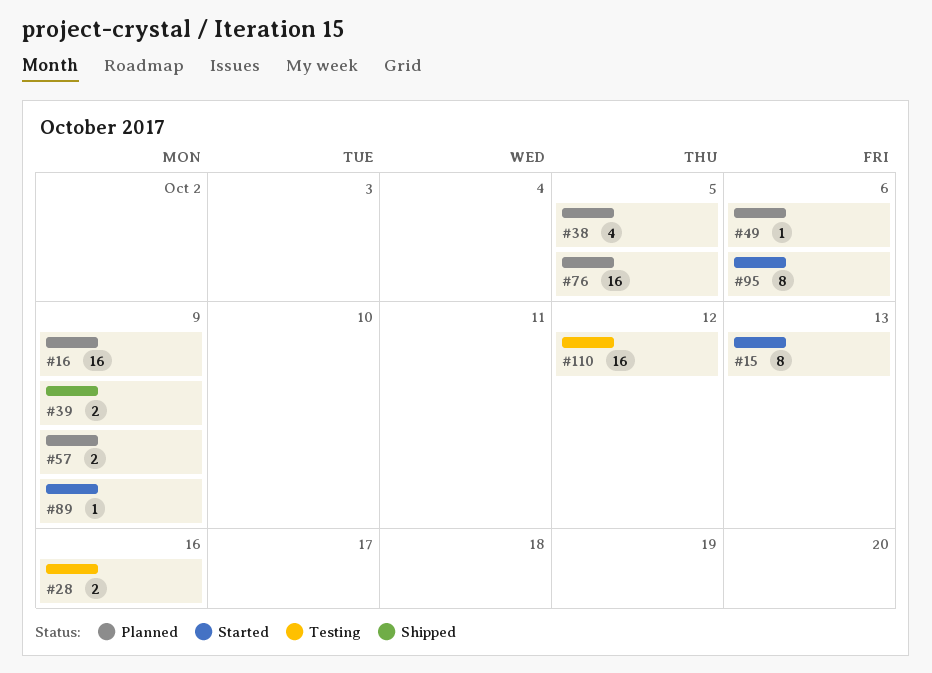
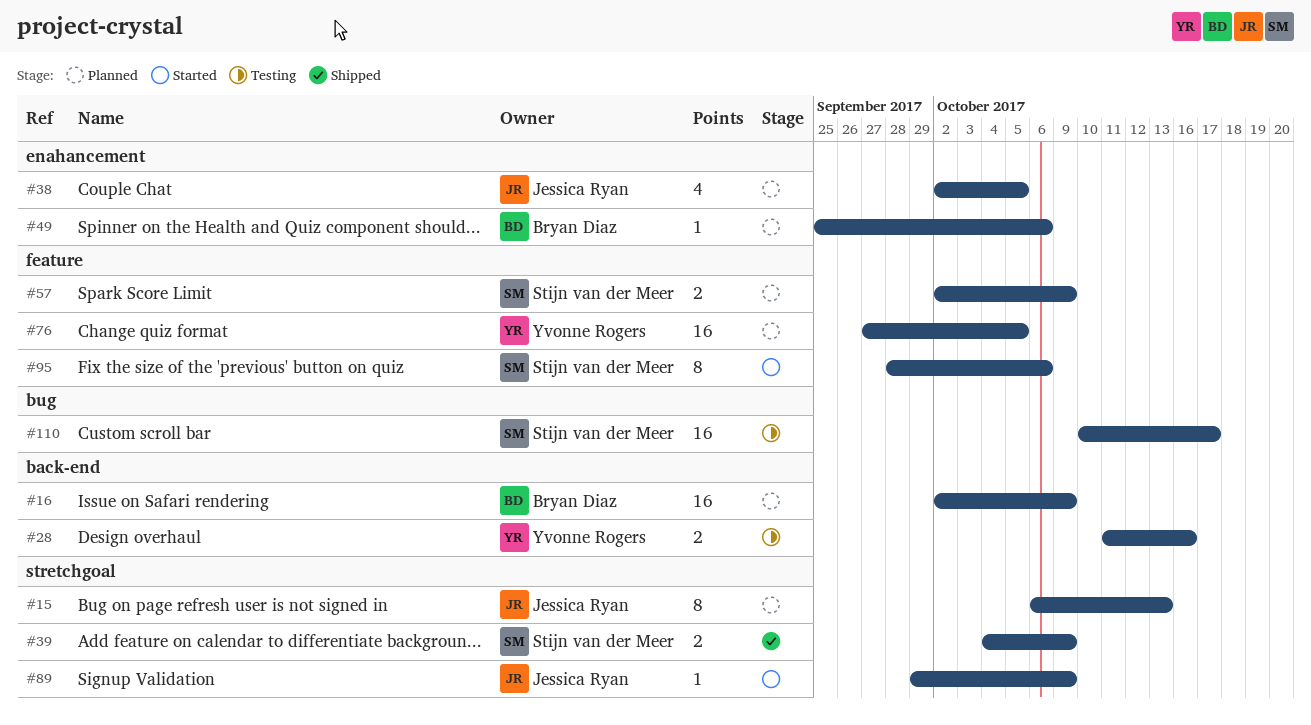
#15, status: Started -> Planned
#110, due: Oct 12 -> Oct 17

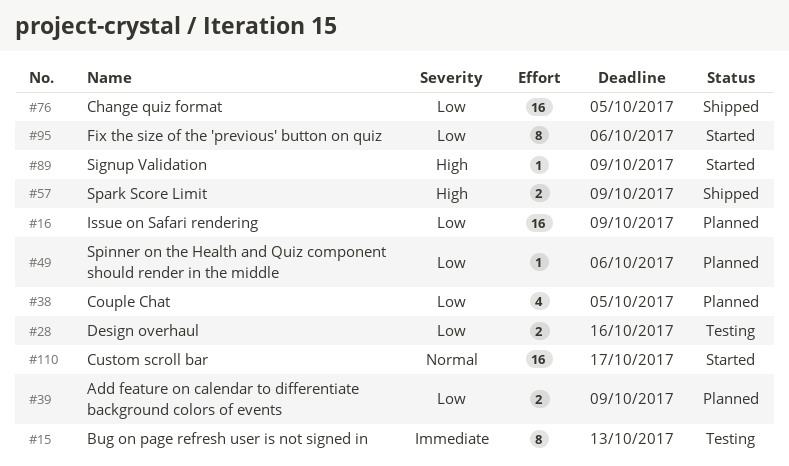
#15, status: Planned -> Testing
#39, status: Shipped -> Planned
#57, status: Planned -> Shipped
#76, status: Planned -> Shipped
#110, status: Testing -> Started

